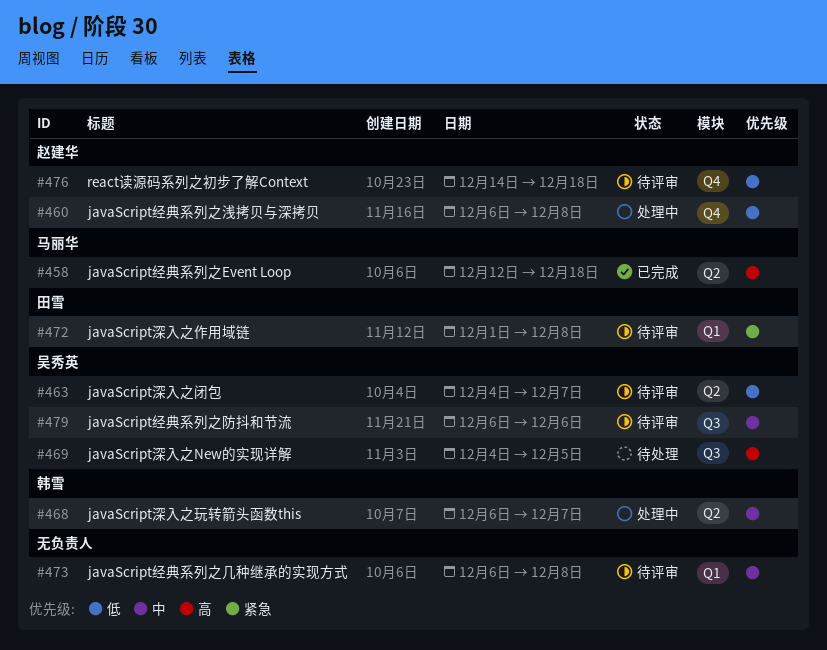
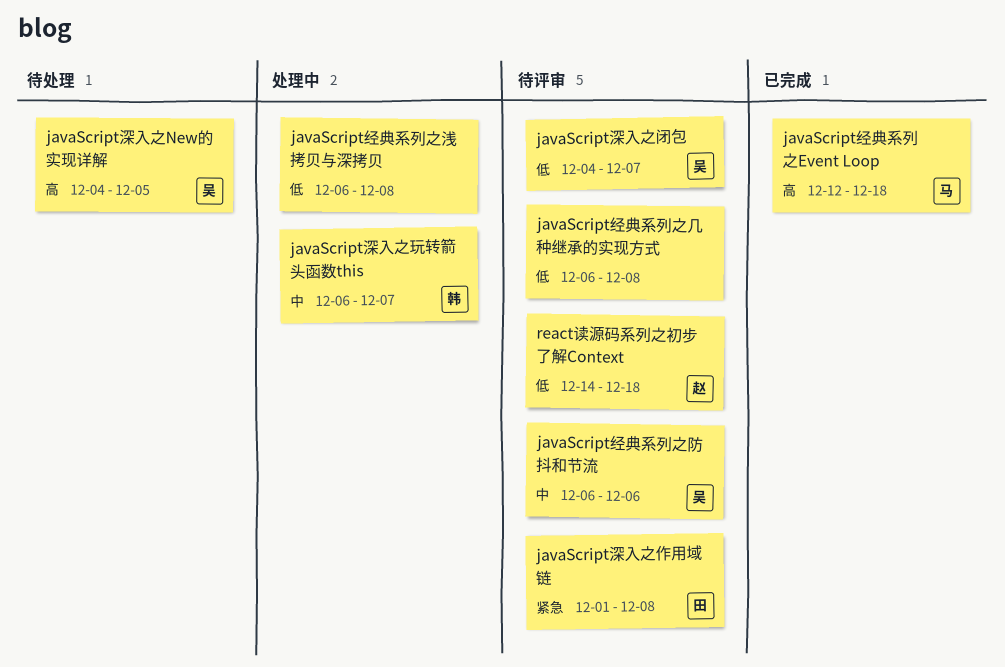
javaScript经典系列之几种继承的实现方式, priority: 中 -> 低
javaScript经典系列之浅拷贝与深拷贝, owner: 赵建华 -> none

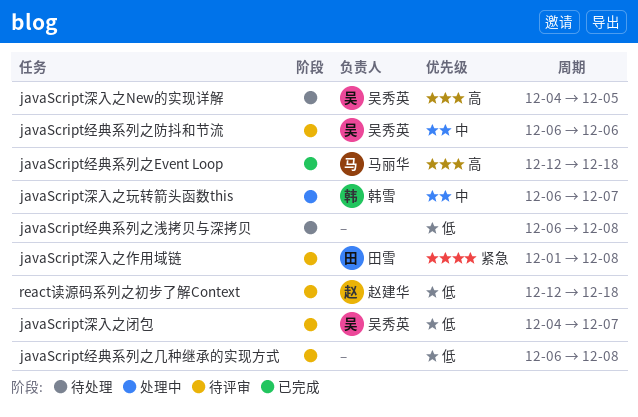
javaScript经典系列之浅拷贝与深拷贝, status: 处理中 -> 待处理
react读源码系列之初步了解Context, start: Dec 14 -> Dec 12

